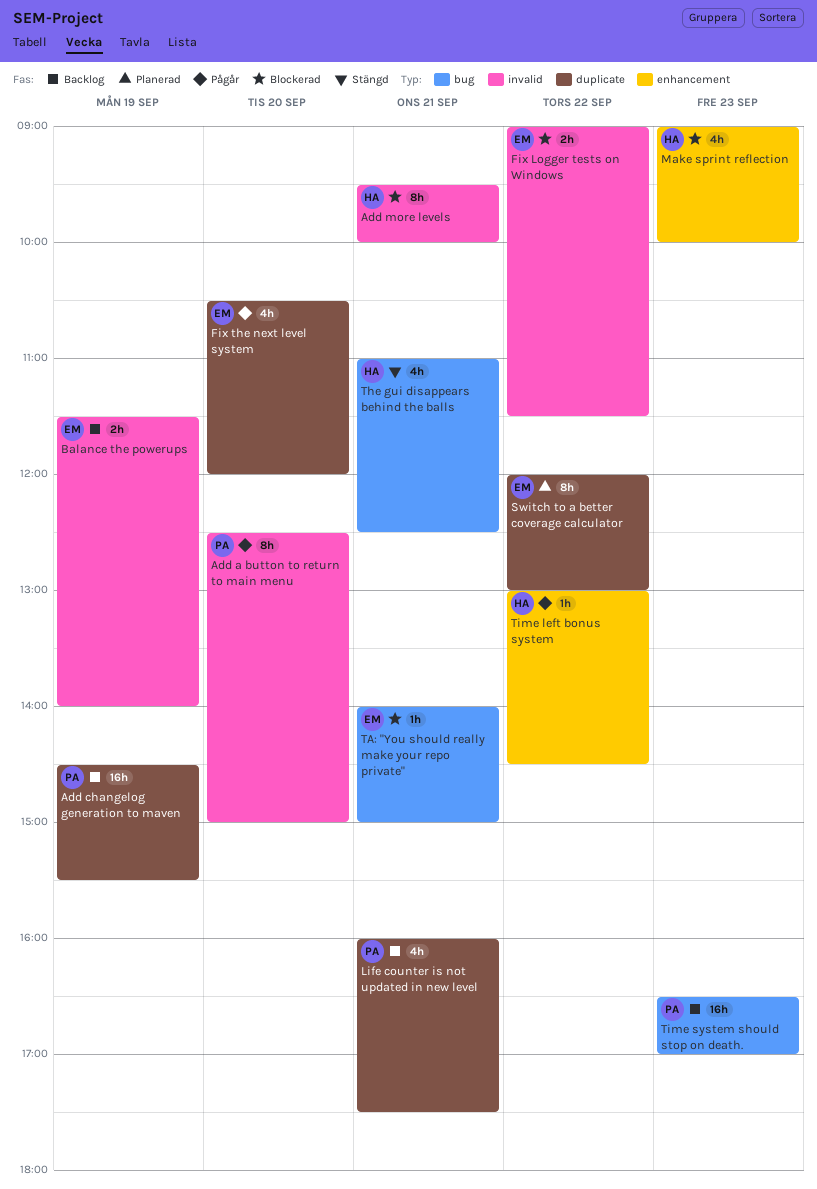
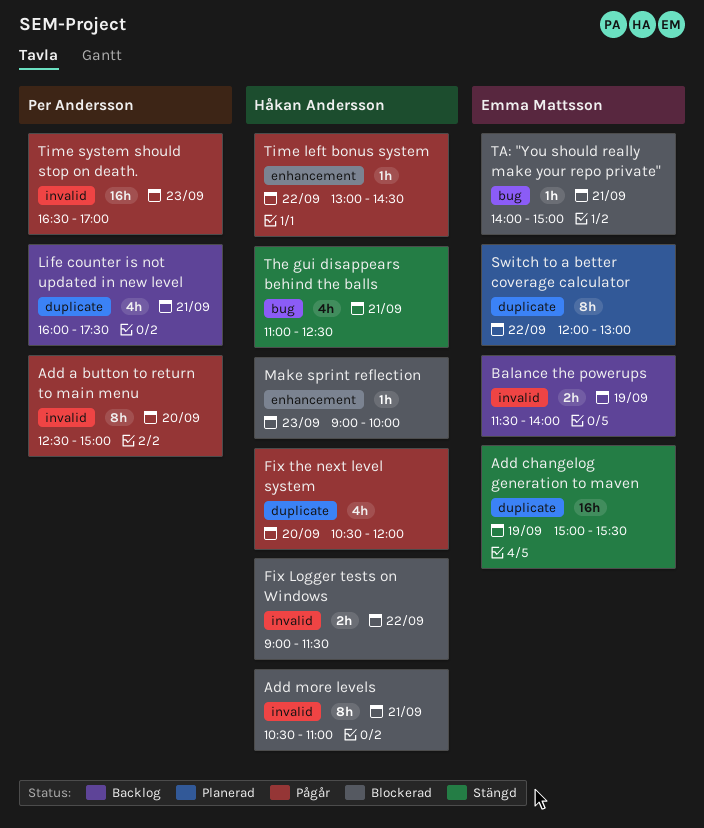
Add changelog generation to maven, status: Backlog -> Stängd
Add changelog generation to maven, owner: Per Andersson -> Emma Mattsson
Add changelog generation to maven, begins: 14:30 -> 15:00
Add more levels, begins: 09:30 -> 10:30
Add more levels, ends: 10:00 -> 11:00
Fix Logger tests on Windows, owner: Emma Mattsson -> Håkan Andersson
Fix the next level system, owner: Emma Mattsson -> Håkan Andersson
Make sprint reflection, estimate: 4h -> 1h
Time system should stop on death., status: Backlog -> Pågår
Time system should stop on death., label: bug -> invalid

